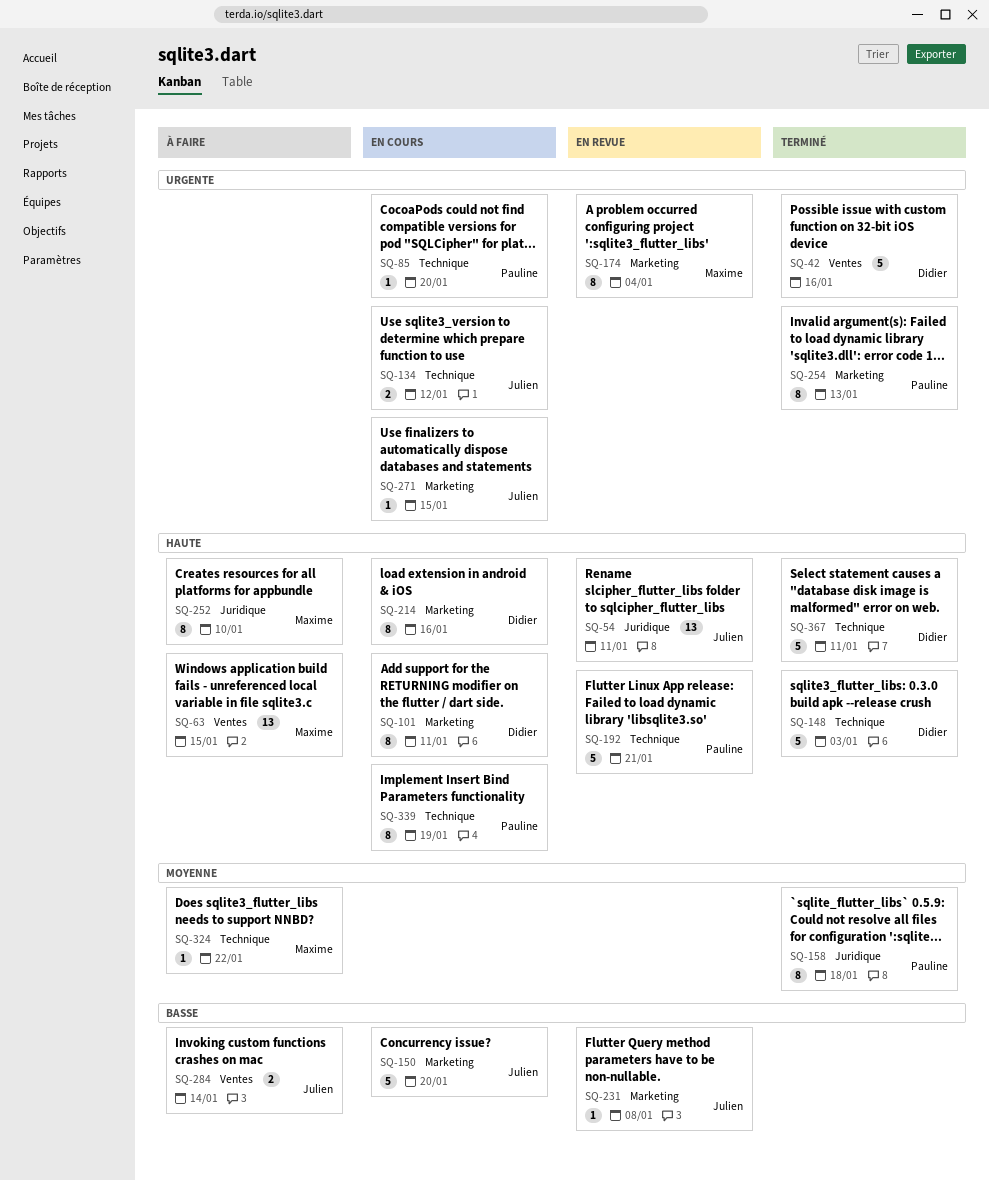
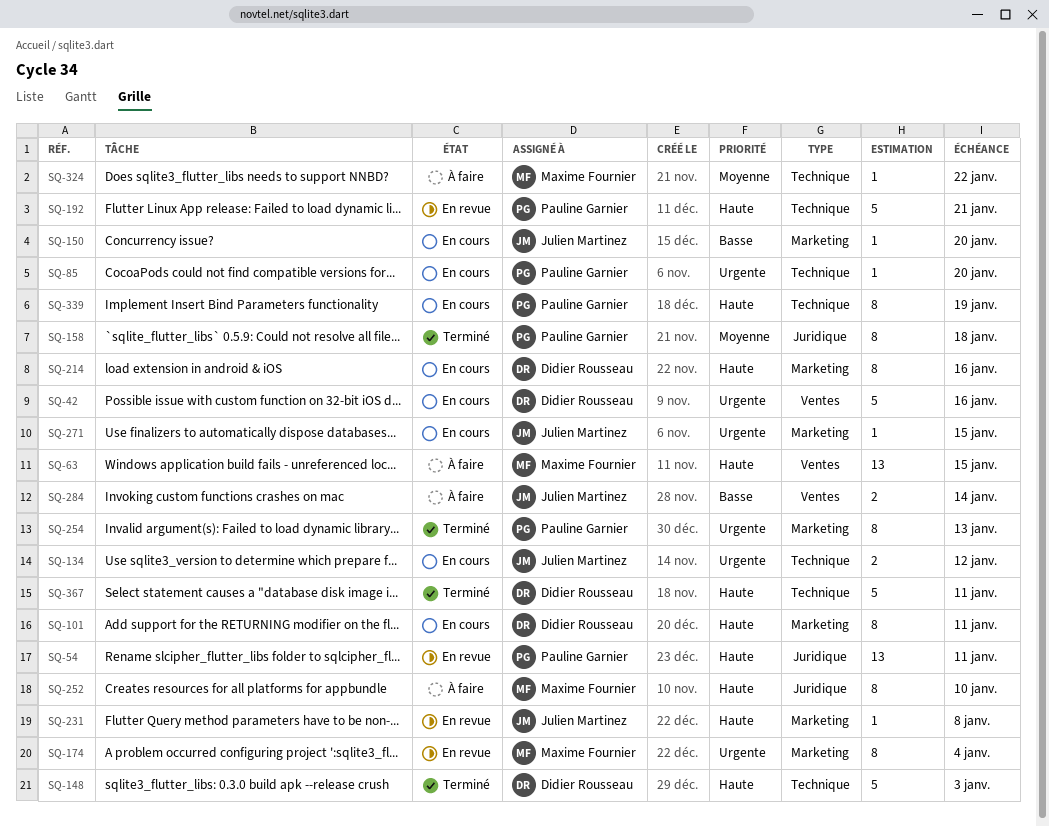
SQ-42, status: Terminé -> En cours
SQ-54, owner: Julien Martinez -> Pauline Garnier
SQ-150, estimate: 5 -> 1
SQ-231, priority: Basse -> Haute

